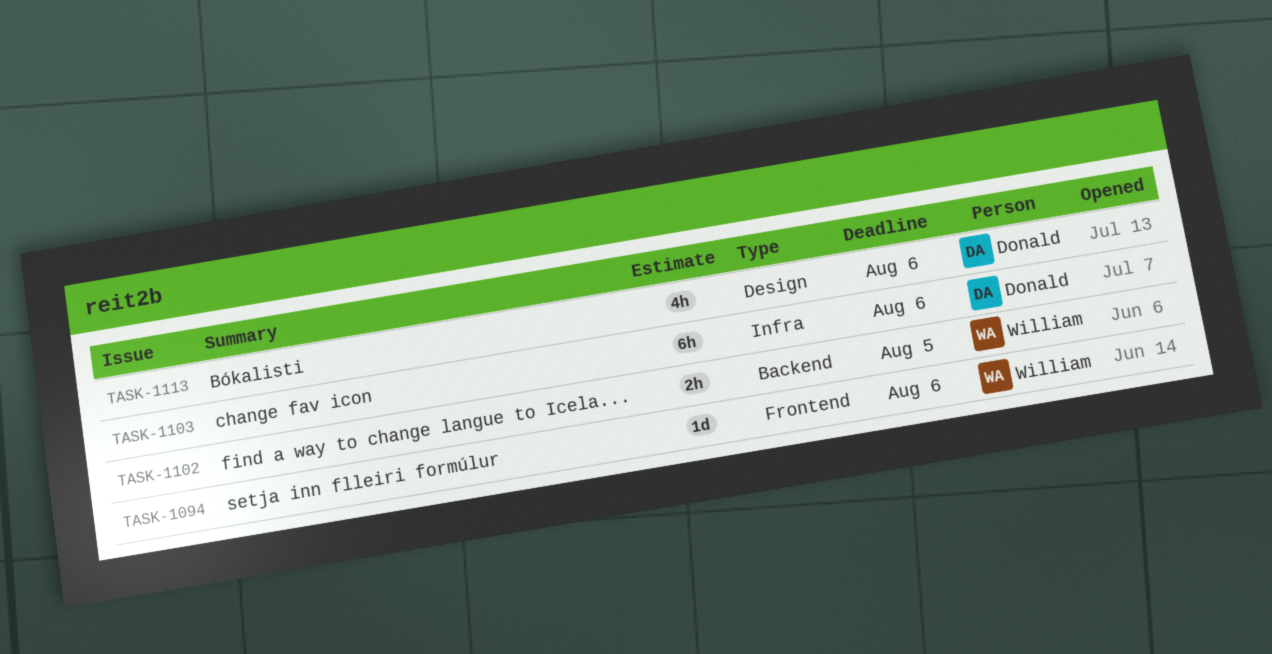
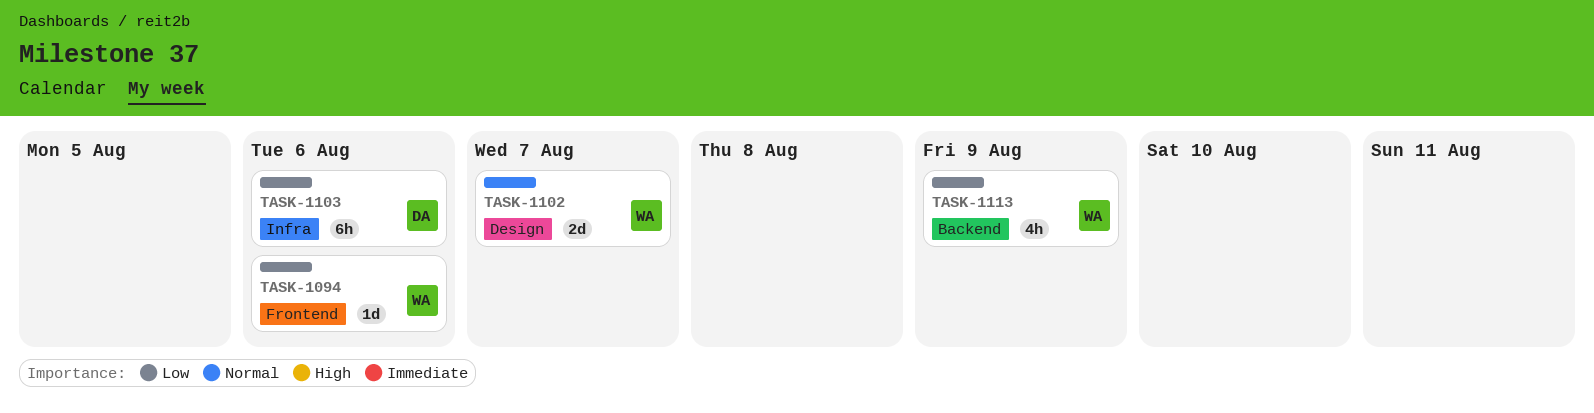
TASK-1102, label: Backend -> Design
TASK-1102, estimate: 2h -> 2d
TASK-1102, due: Aug 5 -> Aug 7
TASK-1113, owner: Donald -> William
TASK-1113, label: Design -> Backend
TASK-1113, due: Aug 6 -> Aug 9

